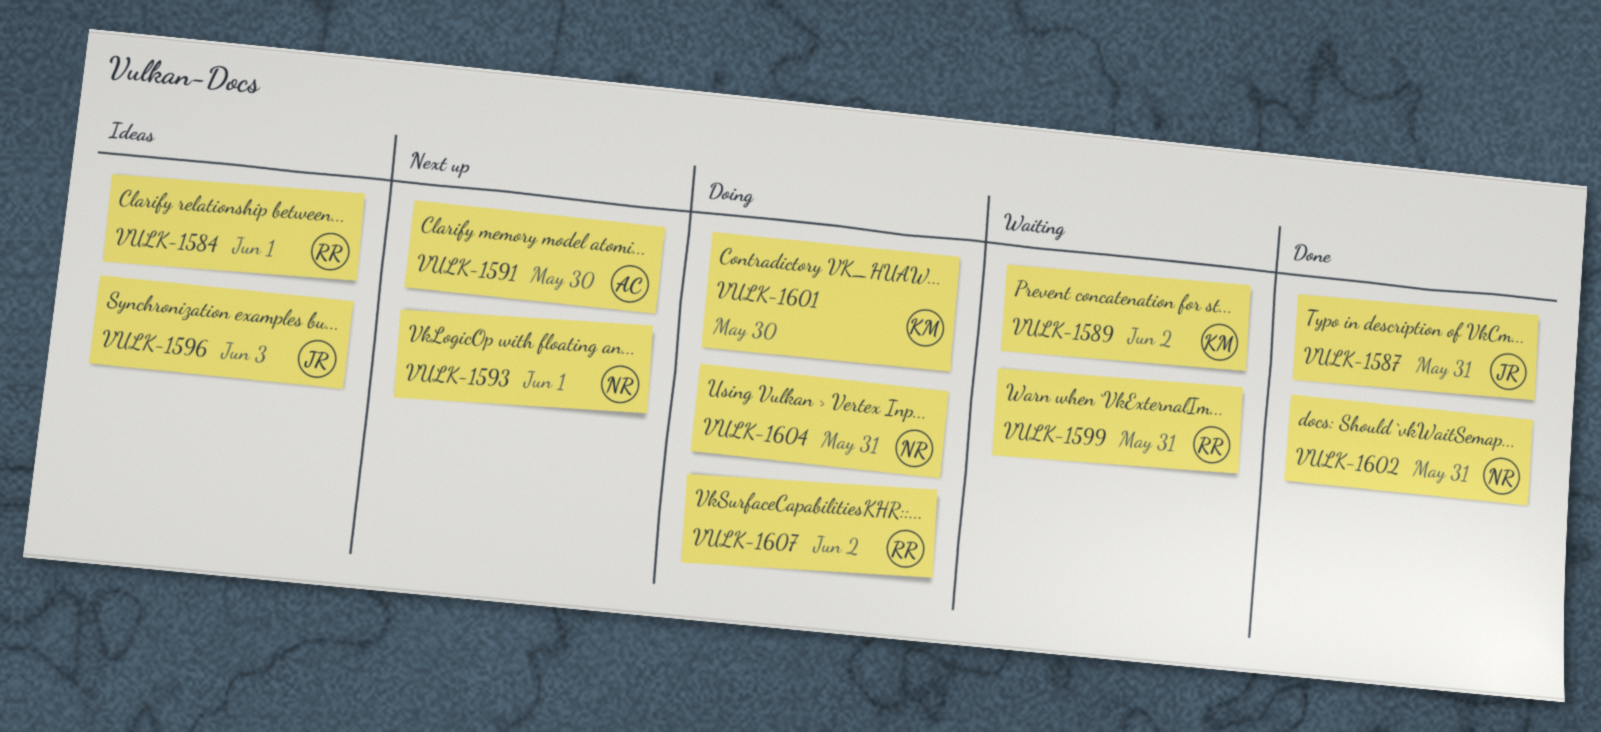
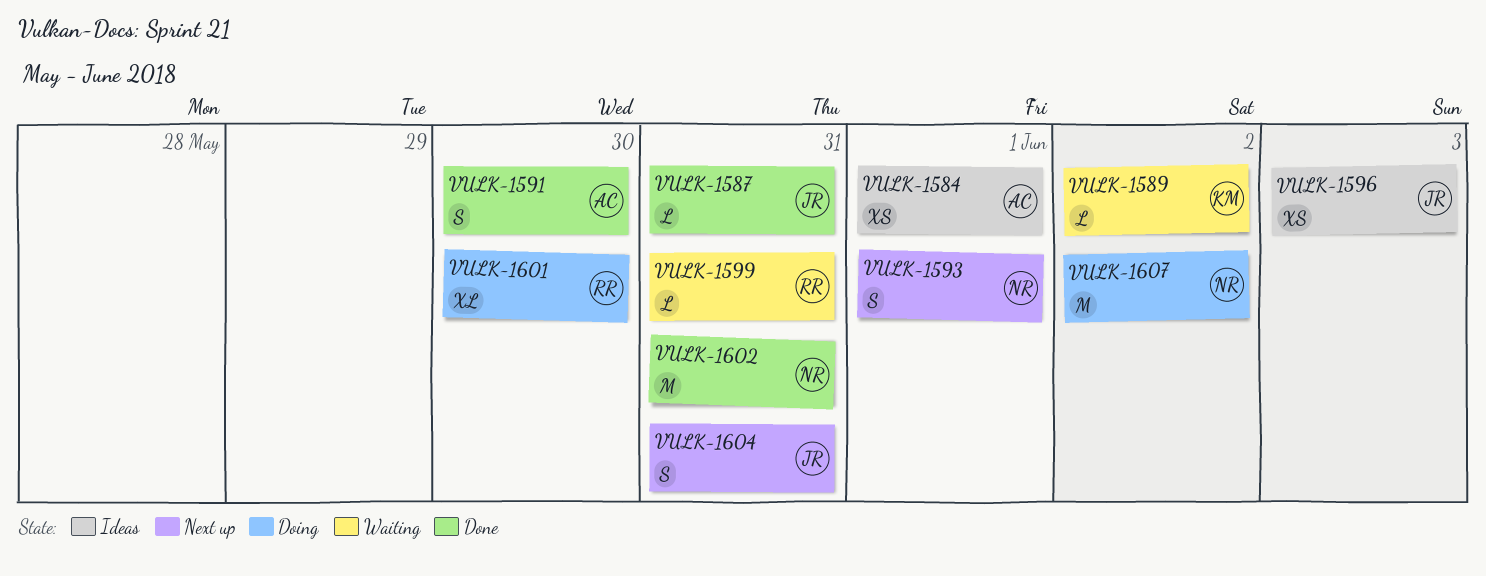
VULK-1584, owner: RR -> AC
VULK-1591, status: Next up -> Done
VULK-1601, owner: KM -> RR
VULK-1604, status: Doing -> Next up
VULK-1604, owner: NR -> JR
VULK-1607, owner: RR -> NR

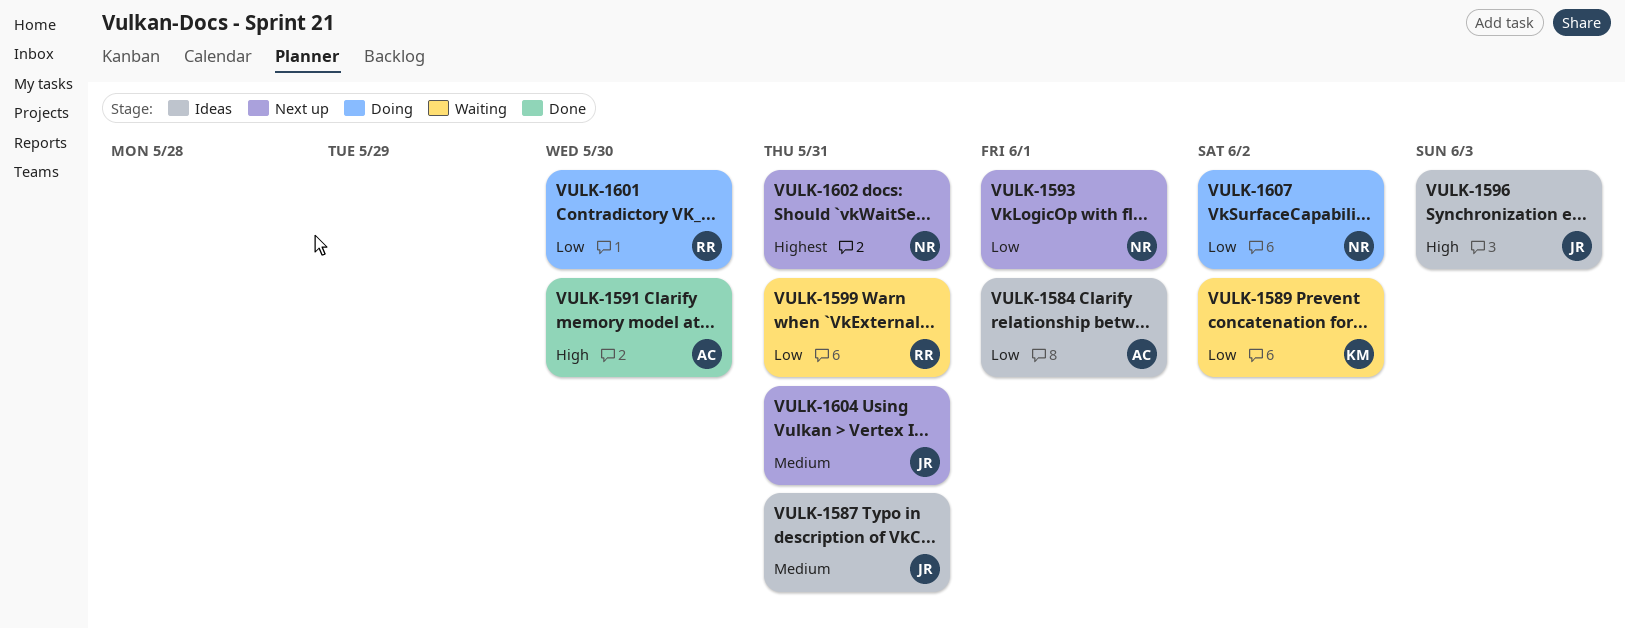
VULK-1587, status: Done -> Ideas
VULK-1602, status: Done -> Next up

